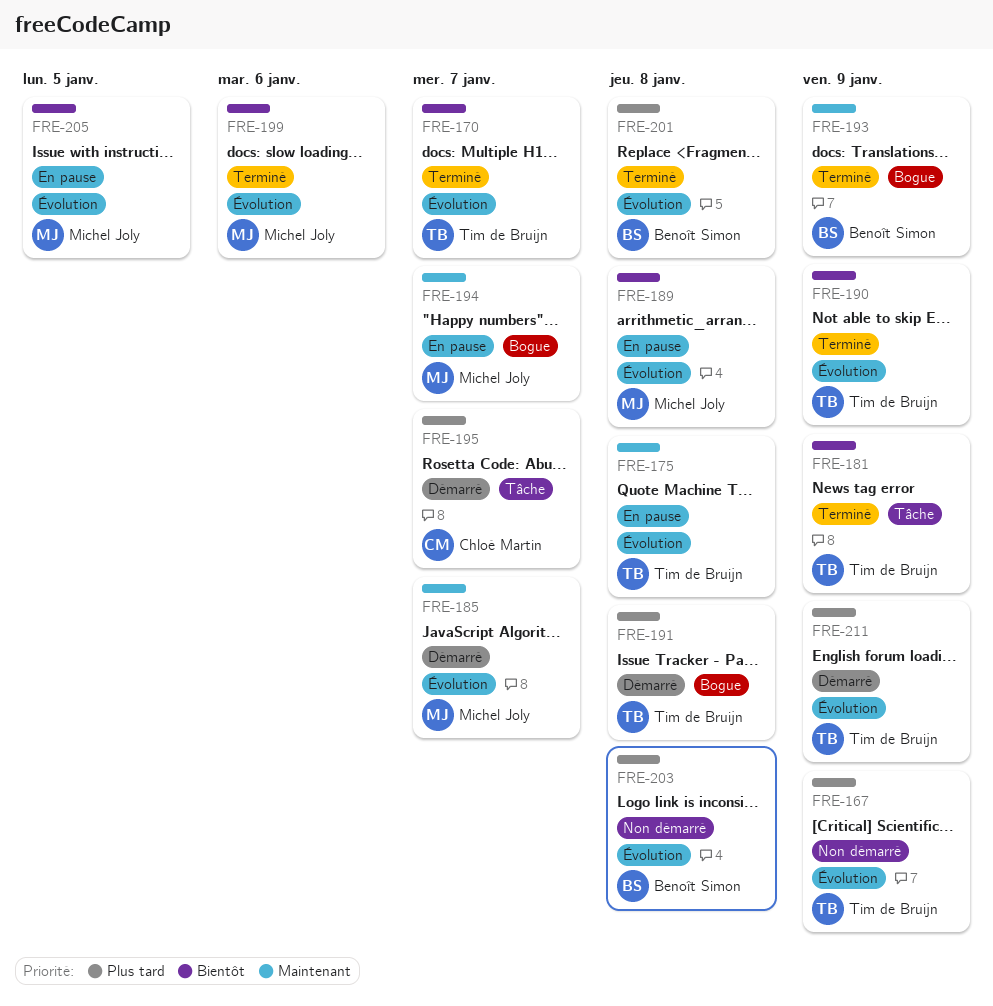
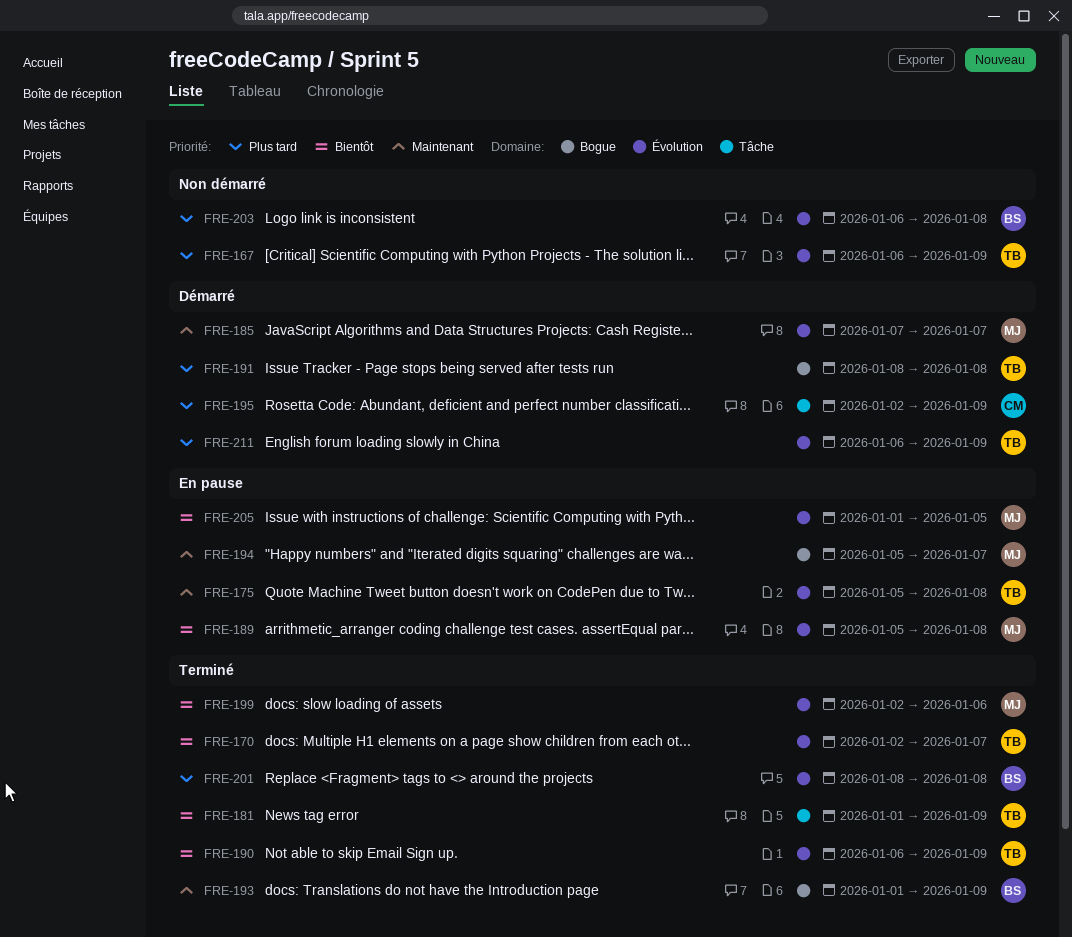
FRE-195, due: Jan 7 -> Jan 9

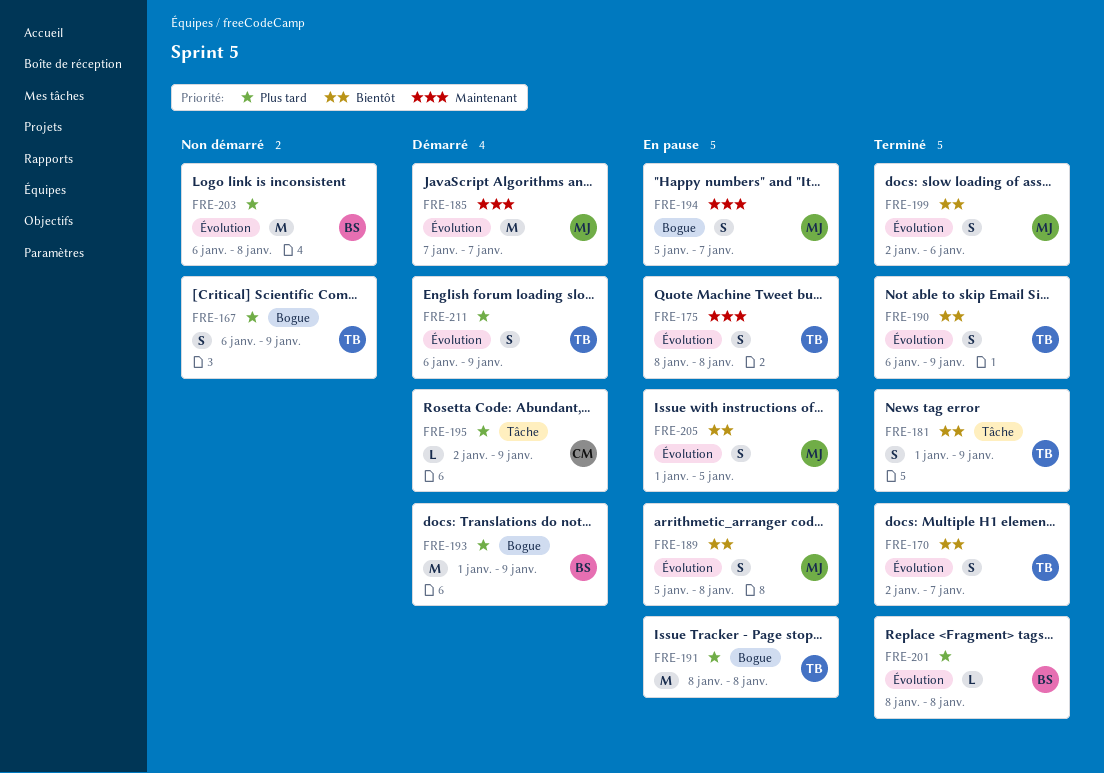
FRE-167, label: Évolution -> Bogue
FRE-175, start: Jan 5 -> Jan 8
FRE-191, status: Démarré -> En pause
FRE-193, status: Terminé -> Démarré
FRE-193, priority: Maintenant -> Plus tard

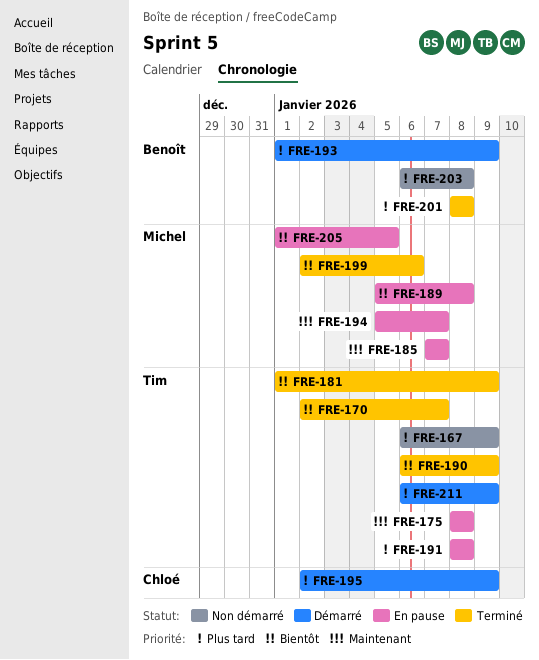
FRE-185, status: Démarré -> En pause

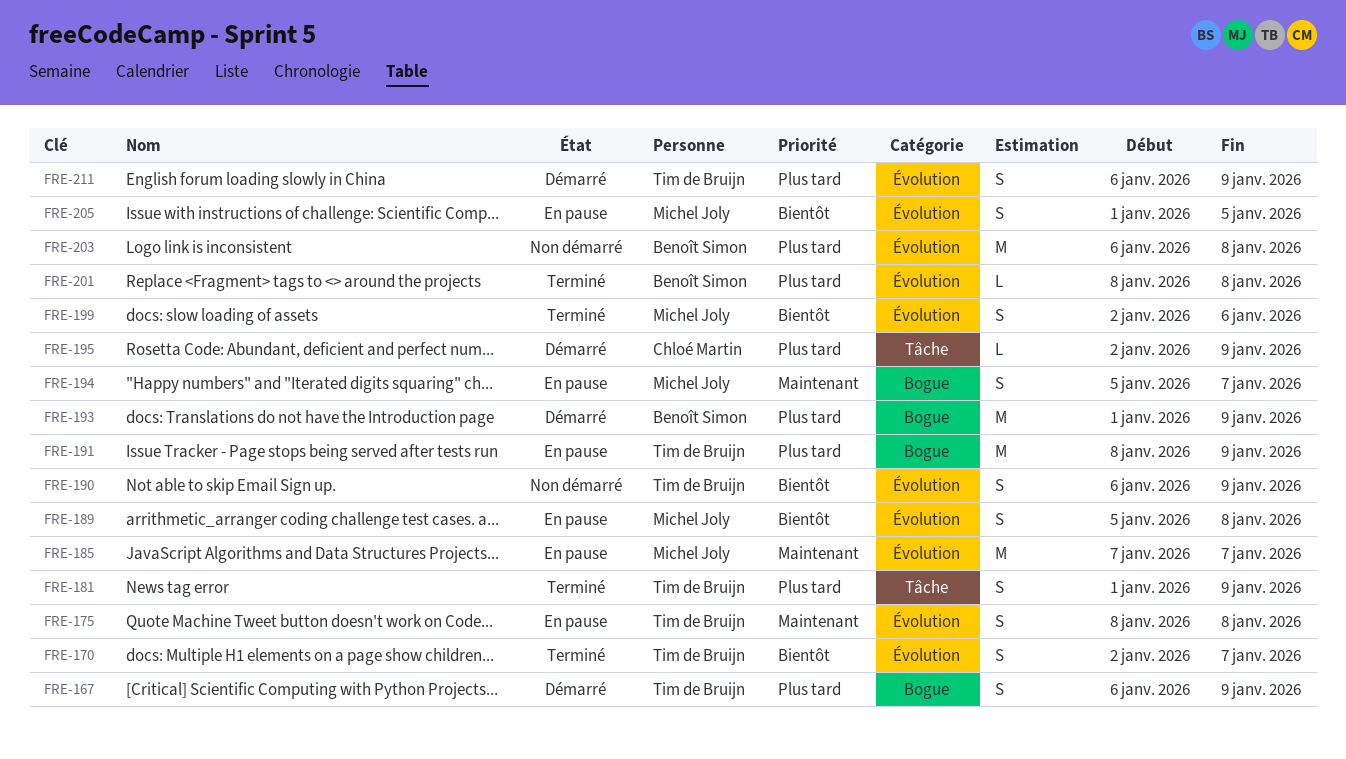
FRE-167, status: Non démarré -> Démarré
FRE-181, priority: Bientôt -> Plus tard
FRE-190, status: Terminé -> Non démarré
FRE-191, due: Jan 8 -> Jan 9

